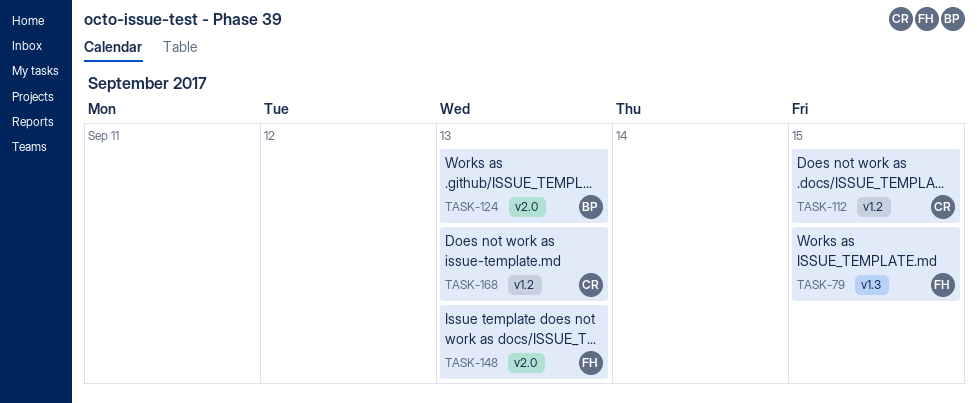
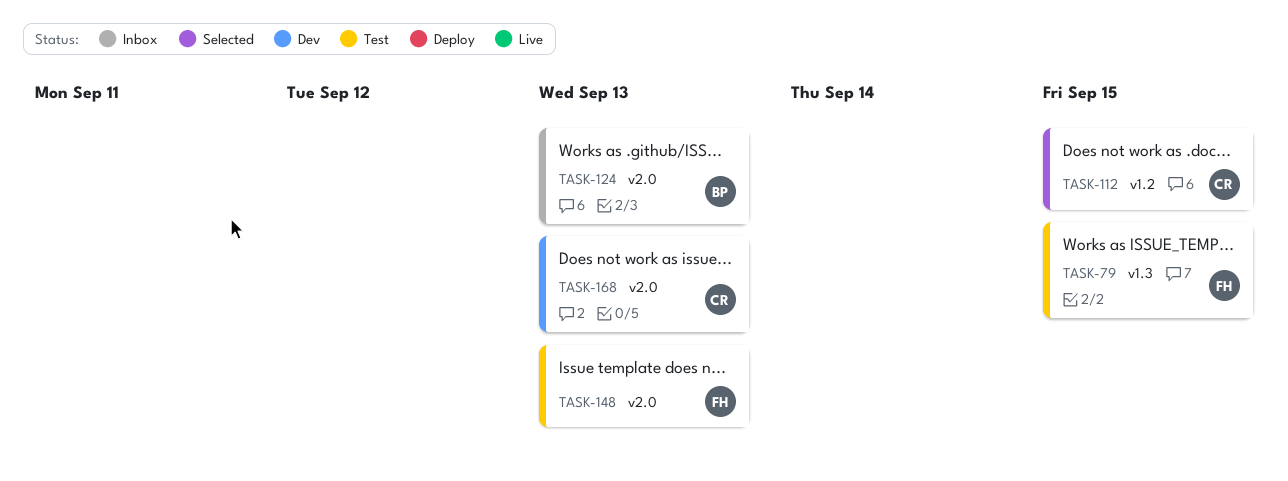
TASK-168, label: v1.2 -> v2.0

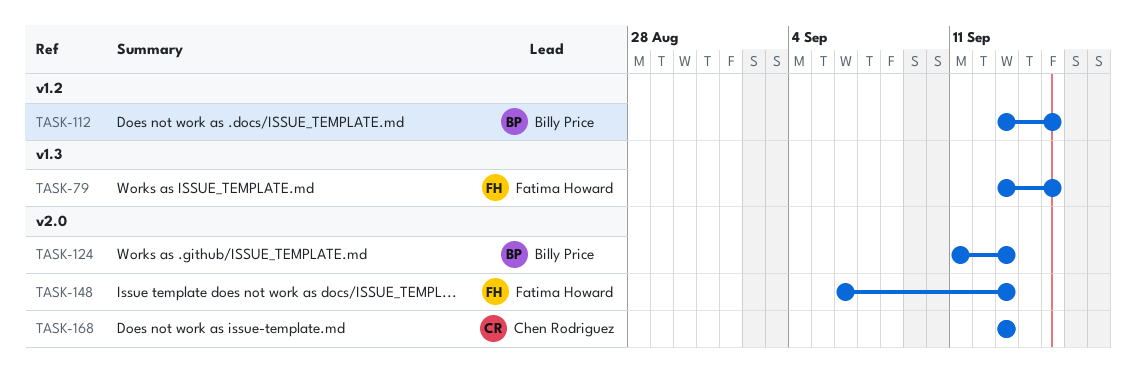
TASK-112, owner: Chen Rodriguez -> Billy Price

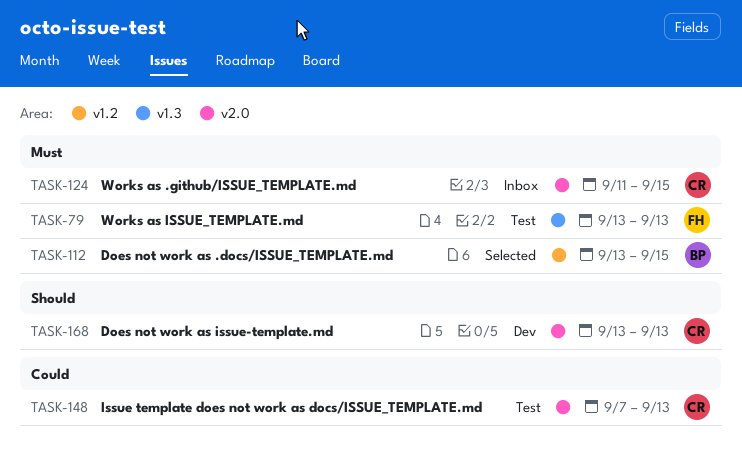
TASK-79, due: Sep 15 -> Sep 13
TASK-124, owner: Billy Price -> Chen Rodriguez
TASK-124, due: Sep 13 -> Sep 15
TASK-148, owner: Fatima Howard -> Chen Rodriguez
TASK-148, start: Sep 6 -> Sep 7

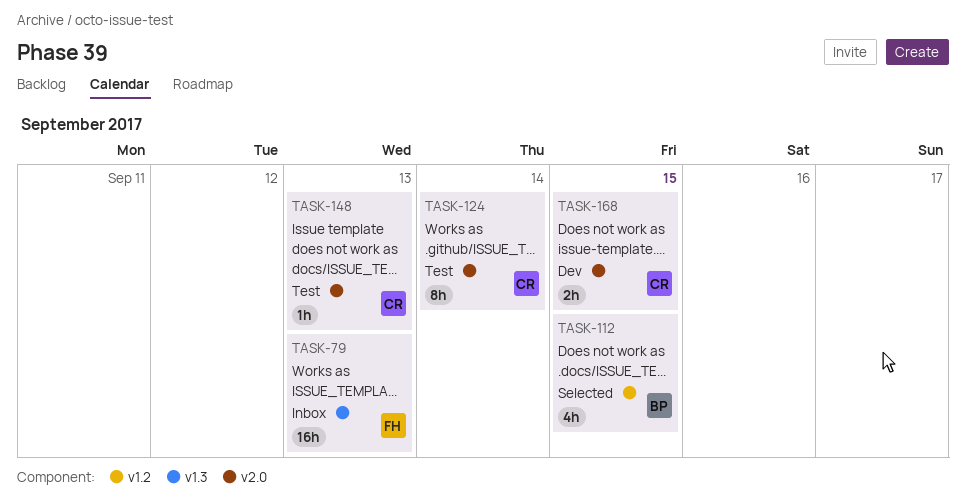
TASK-79, status: Test -> Inbox
TASK-124, status: Inbox -> Test
TASK-124, due: Sep 15 -> Sep 14
TASK-168, due: Sep 13 -> Sep 15

